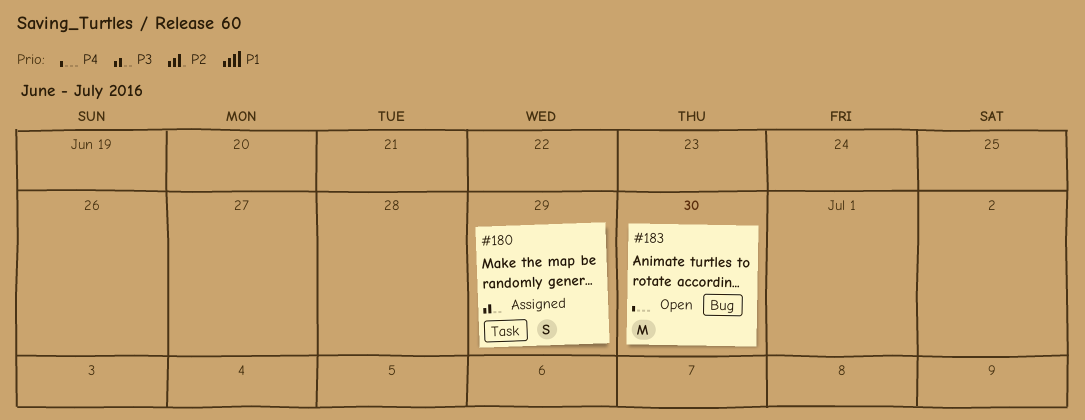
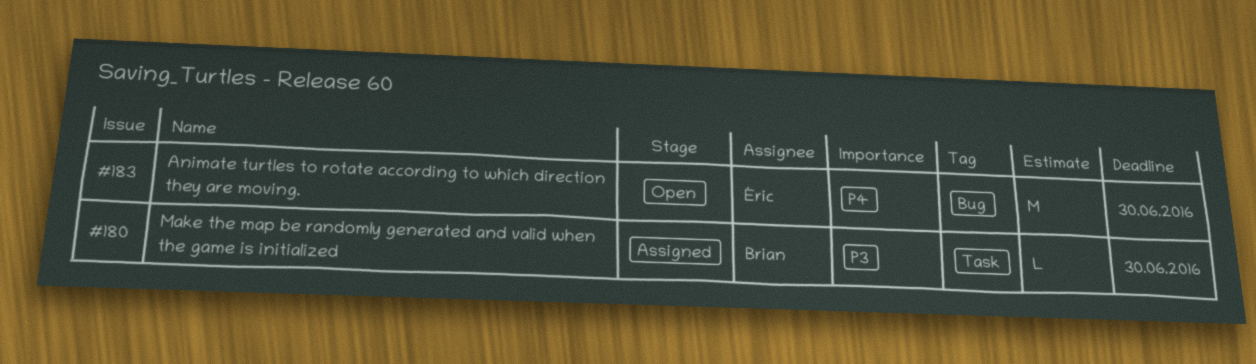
#180, estimate: S -> L
#180, due: Jun 29 -> Jun 30

